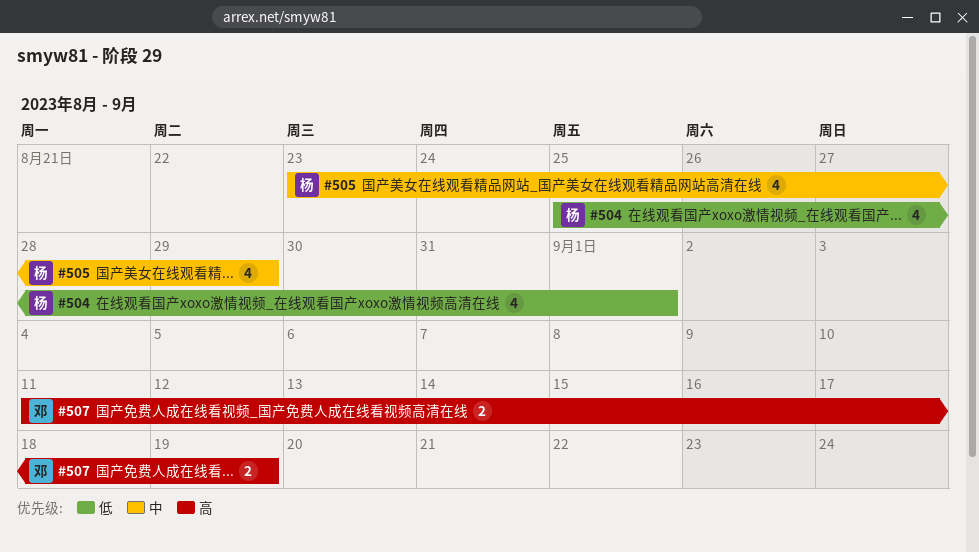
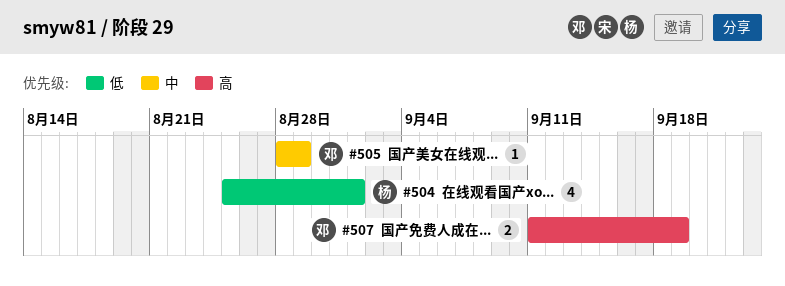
#505, owner: 杨 -> 邓
#505, estimate: 4 -> 1
#505, start: Aug 23 -> Aug 28

